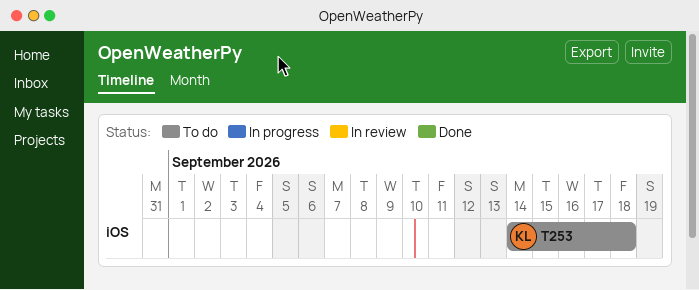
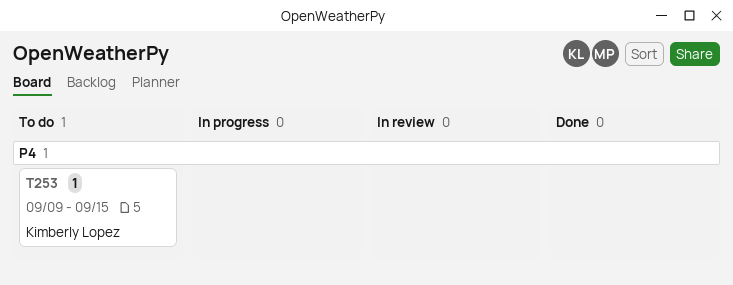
T253, start: Sep 14 -> Sep 9
T253, due: Sep 18 -> Sep 15

